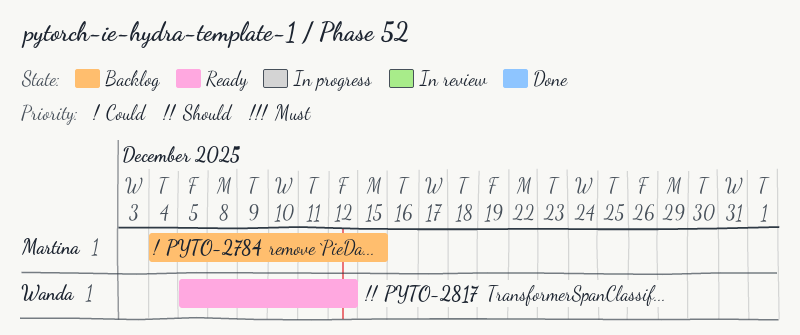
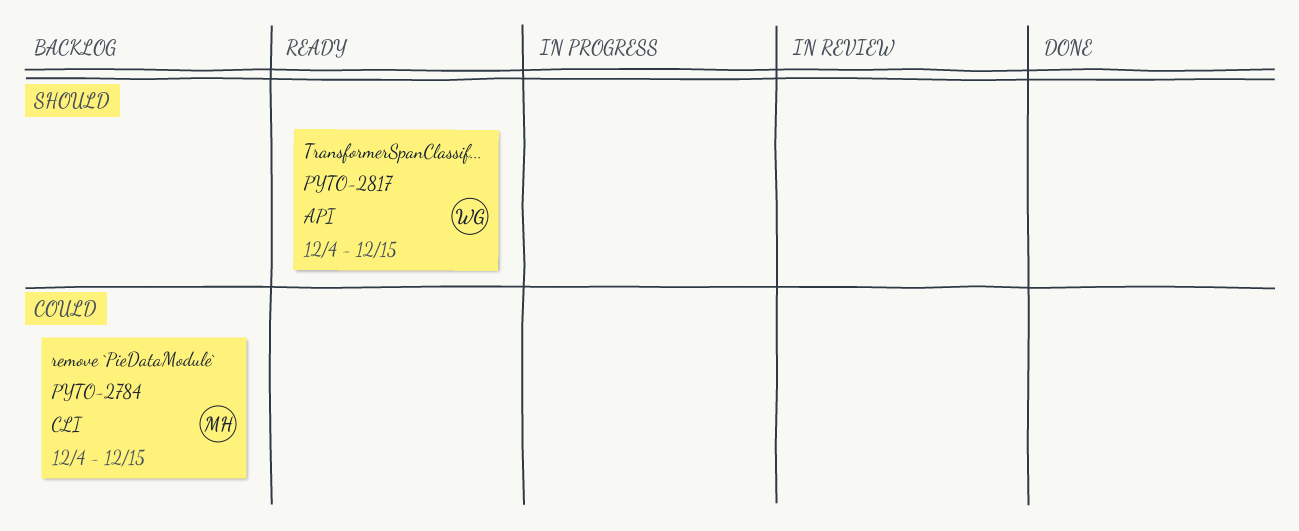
PYTO-2817, start: Dec 5 -> Dec 4
PYTO-2817, due: Dec 12 -> Dec 15

